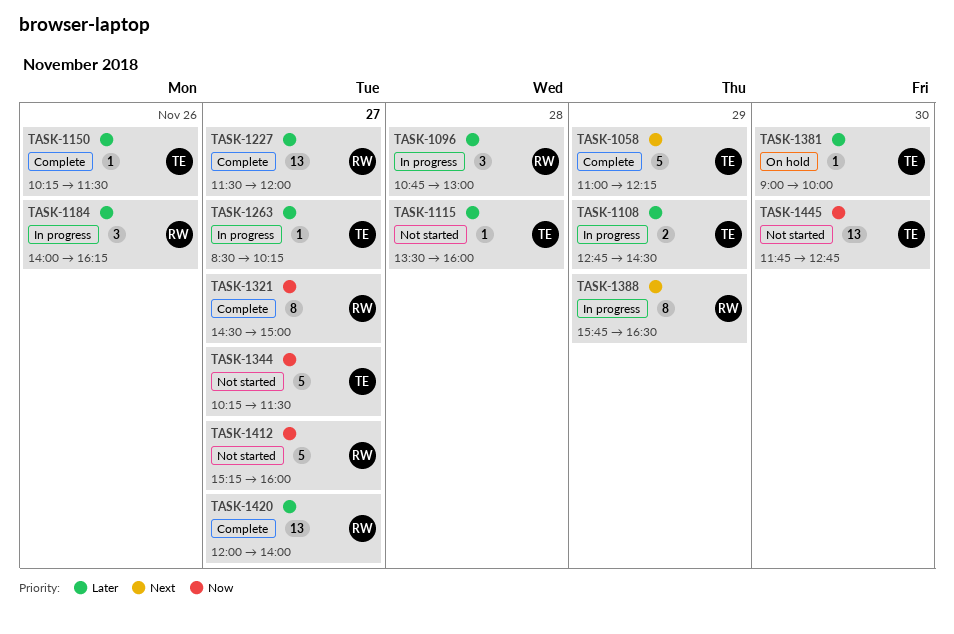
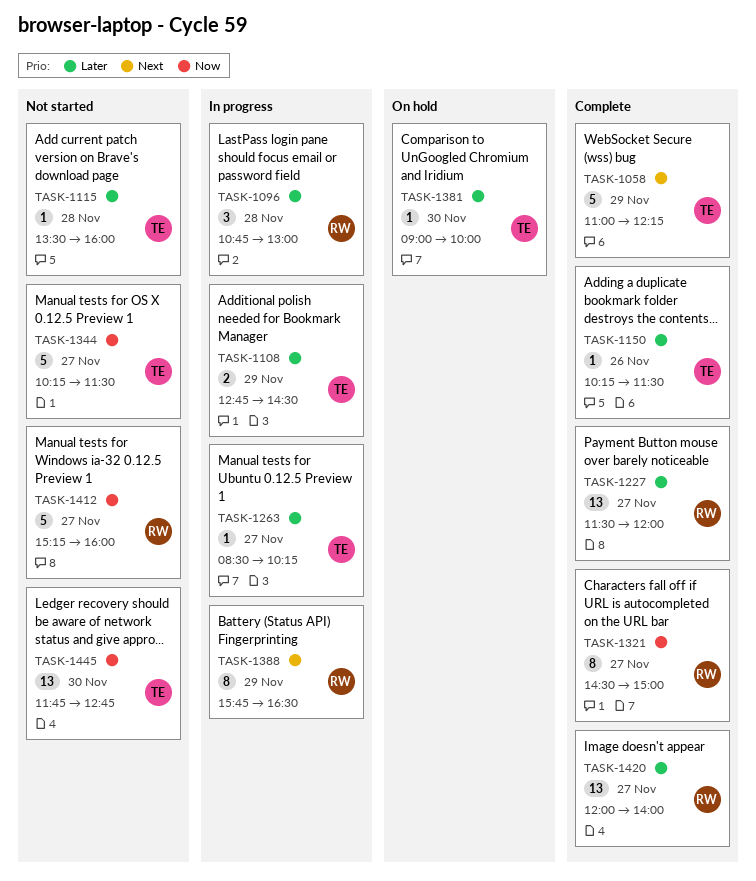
TASK-1184: present -> none

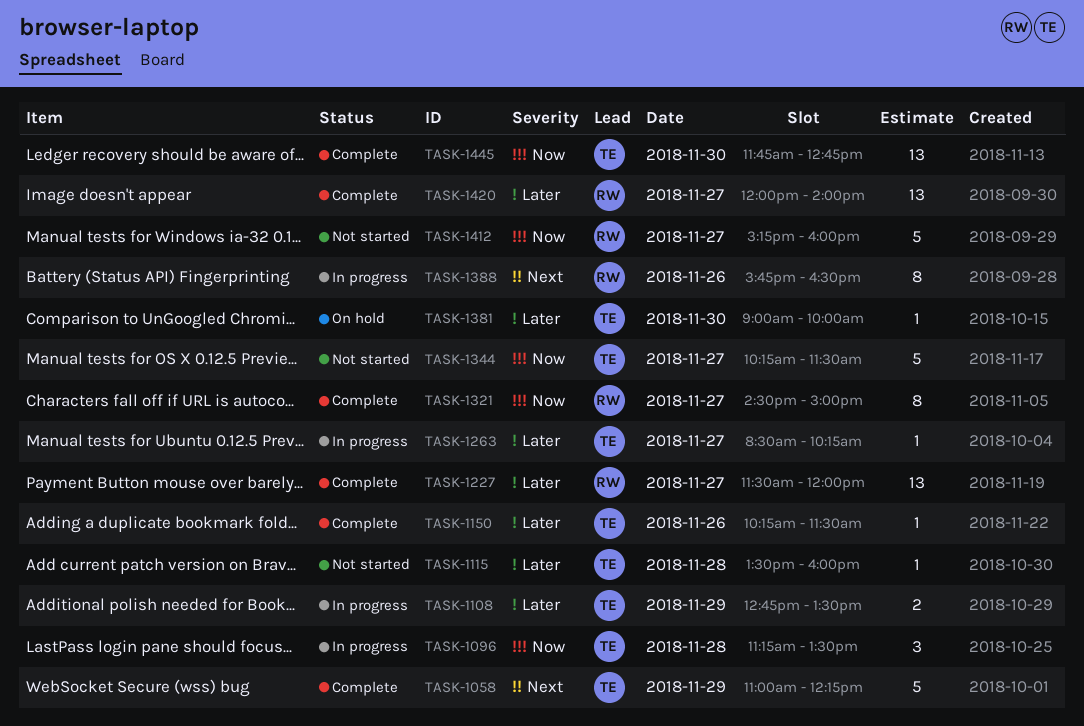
TASK-1096, owner: RW -> TE
TASK-1096, priority: Later -> Now
TASK-1096, begins: 10:45 -> 11:15
TASK-1096, ends: 13:00 -> 13:30
TASK-1108, ends: 14:30 -> 13:30
TASK-1388, day: Nov 29 -> Nov 26
TASK-1445, status: Not started -> Complete

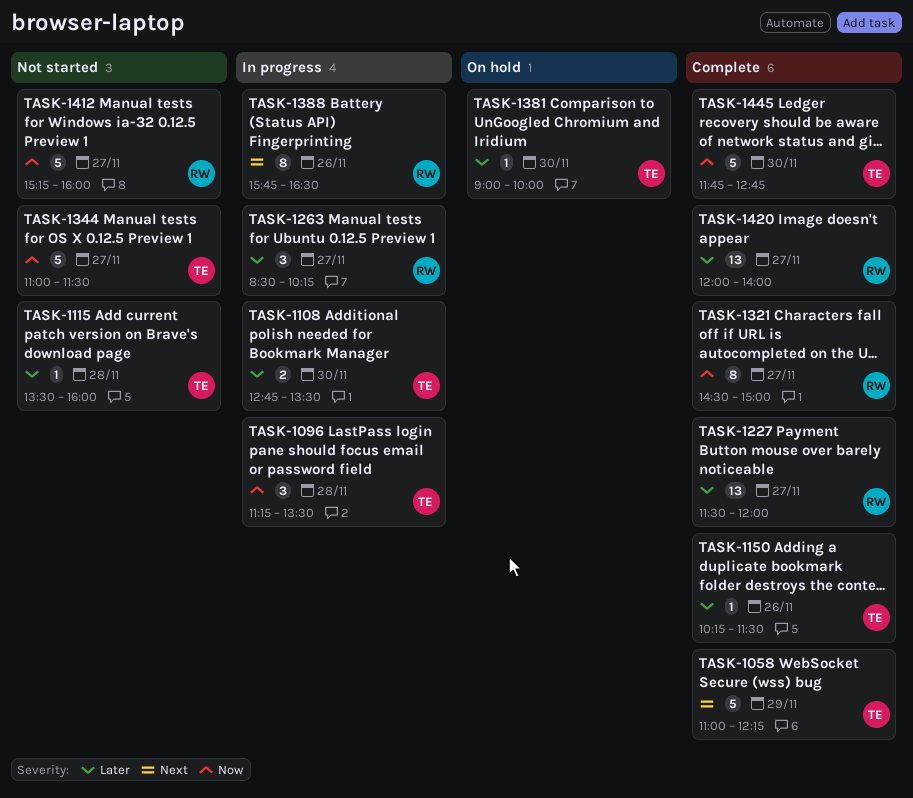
TASK-1108, day: Nov 29 -> Nov 30
TASK-1263, owner: TE -> RW
TASK-1263, estimate: 1 -> 3
TASK-1344, begins: 10:15 -> 11:00
TASK-1445, estimate: 13 -> 5

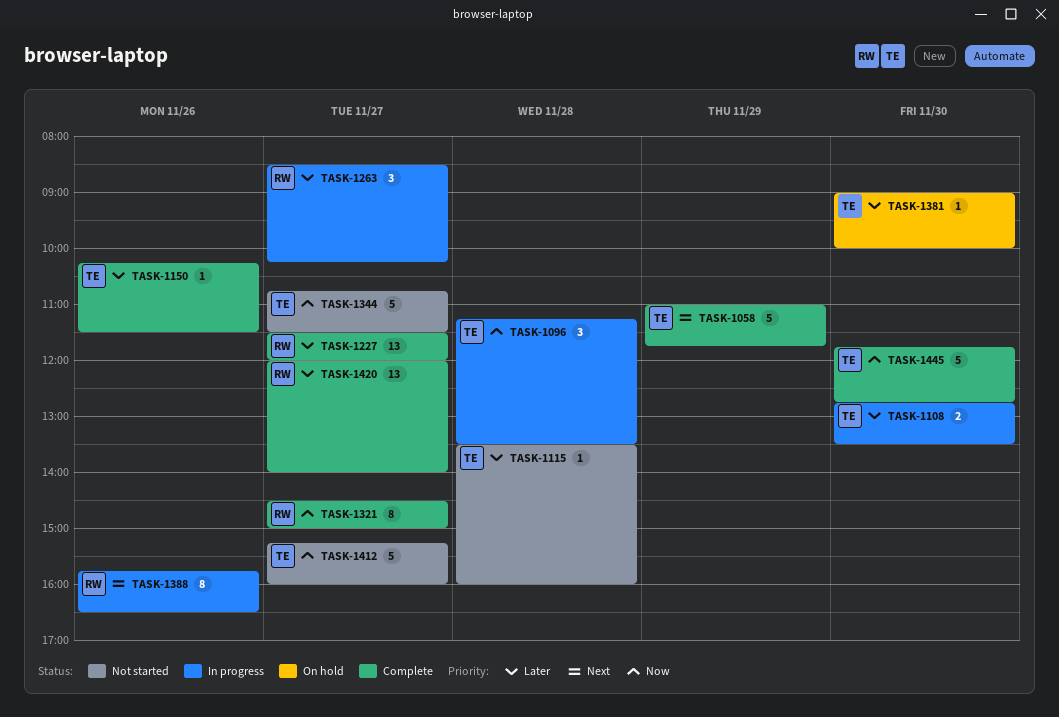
TASK-1058, ends: 12:15 -> 11:45
TASK-1344, begins: 11:00 -> 10:45
TASK-1412, owner: RW -> TE

